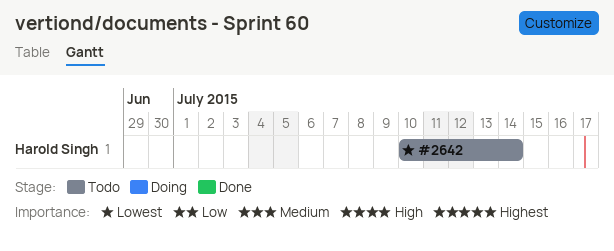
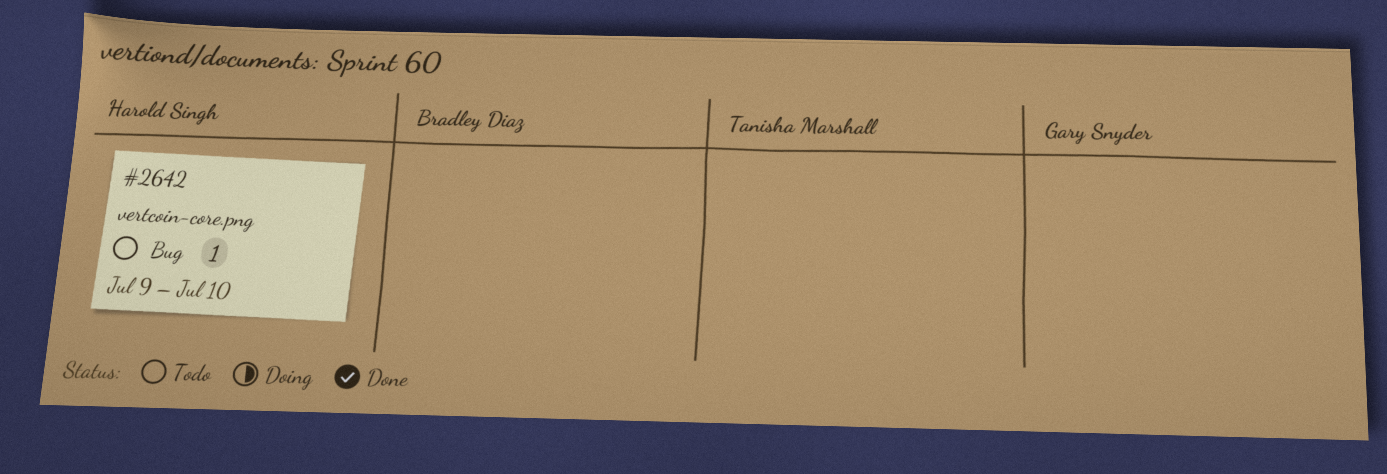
#2642, start: Jul 10 -> Jul 9
#2642, due: Jul 14 -> Jul 10

